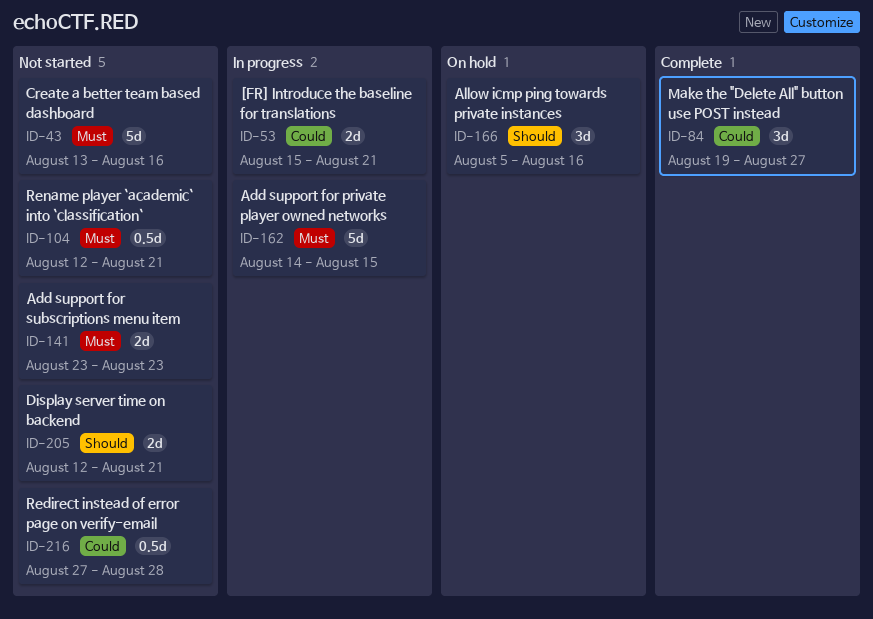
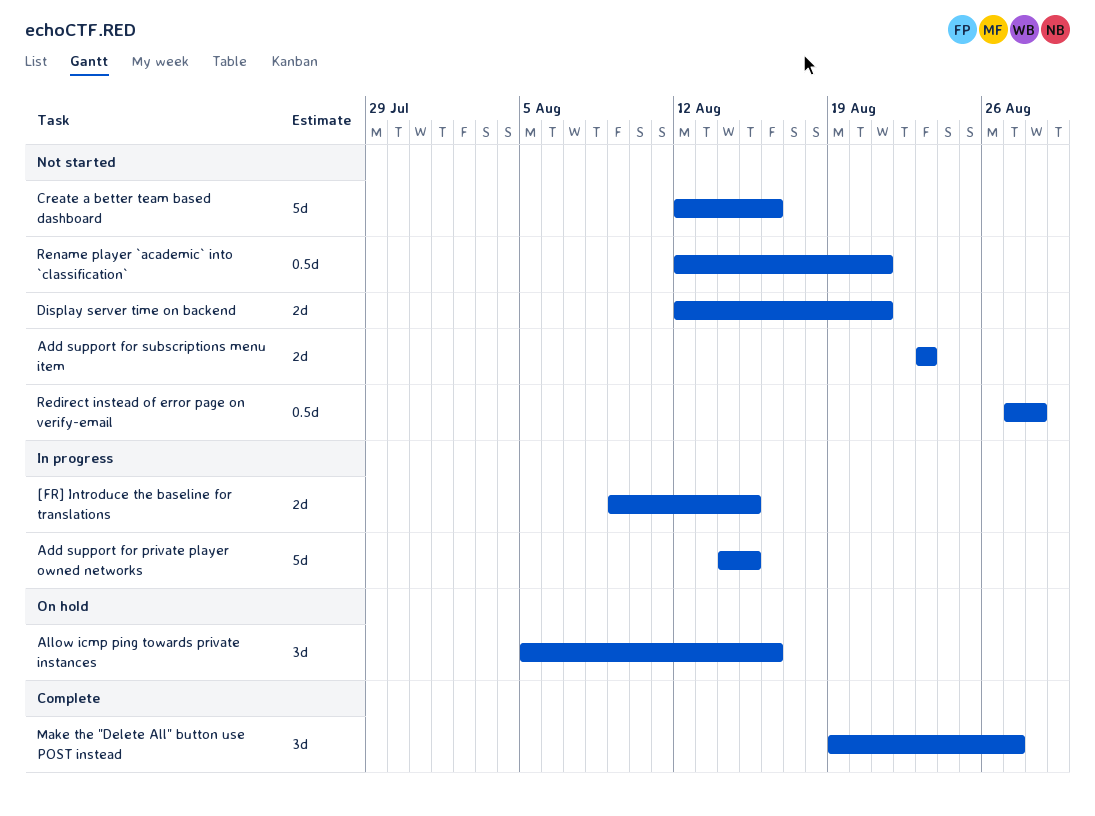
[FR] Introduce the baseline for translations, start: Aug 15 -> Aug 9
[FR] Introduce the baseline for translations, due: Aug 21 -> Aug 15
Create a better team based dashboard, start: Aug 13 -> Aug 12

